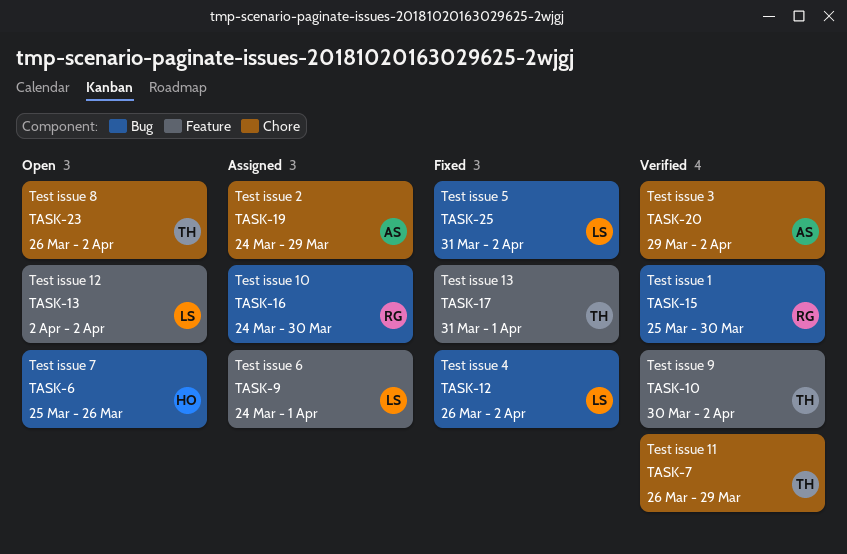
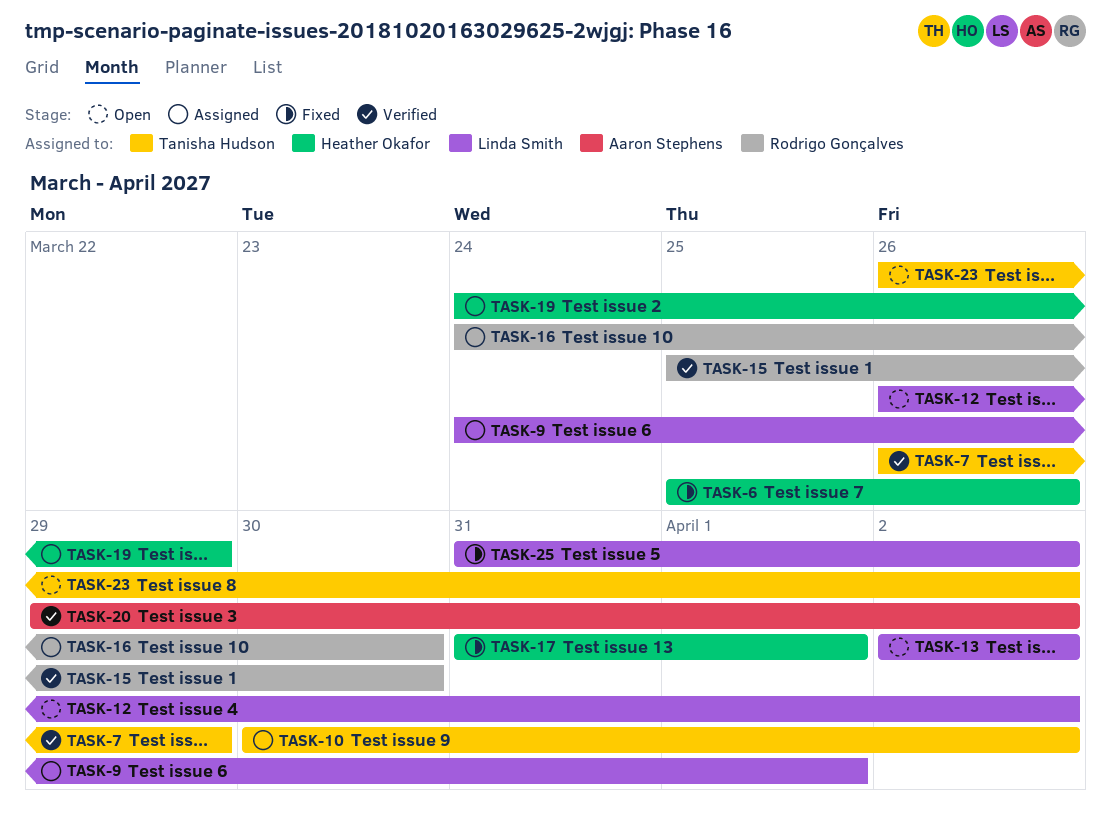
TASK-6, status: Open -> Fixed
TASK-10, status: Verified -> Assigned
TASK-12, status: Fixed -> Open
TASK-17, owner: Tanisha Hudson -> Heather Okafor
TASK-19, owner: Aaron Stephens -> Heather Okafor

